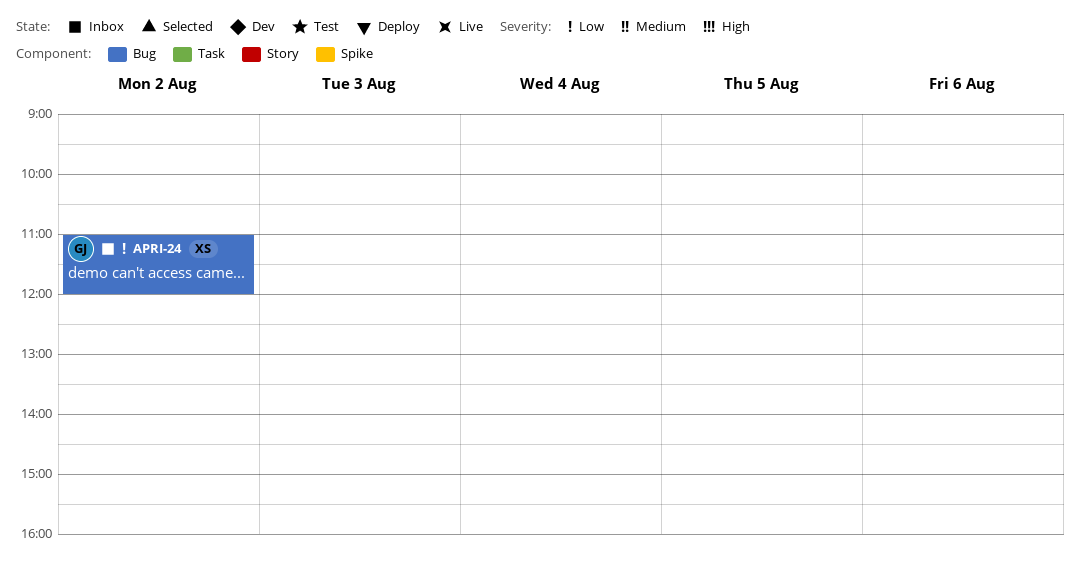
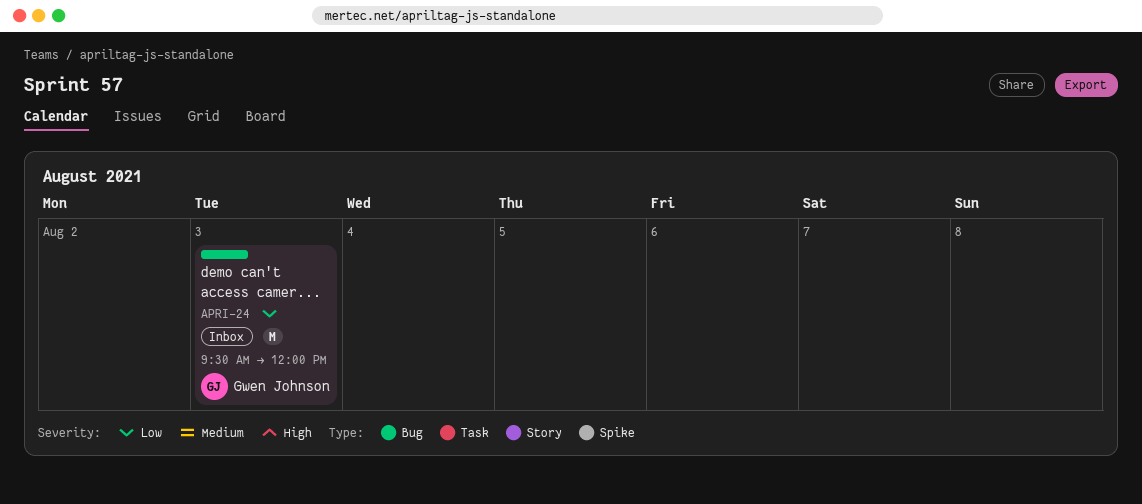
APRI-24, estimate: XS -> M
APRI-24, day: Aug 2 -> Aug 3
APRI-24, begins: 11:00 -> 09:30

